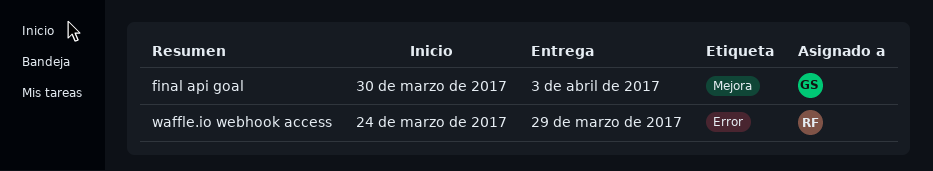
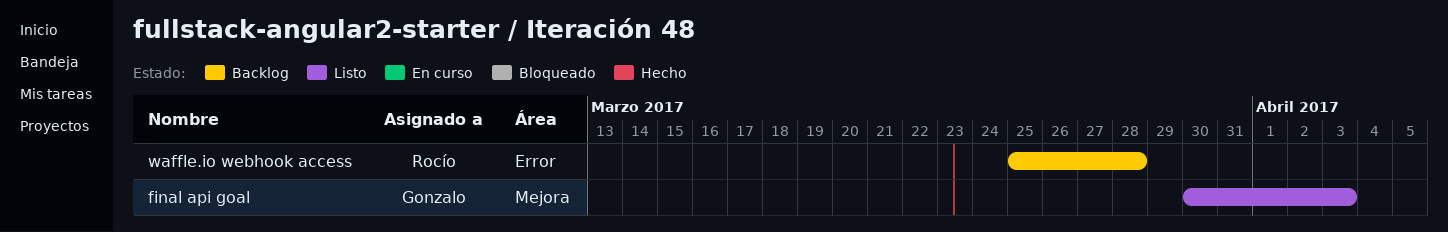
waffle.io webhook access, start: Mar 24 -> Mar 25
waffle.io webhook access, due: Mar 29 -> Mar 28

